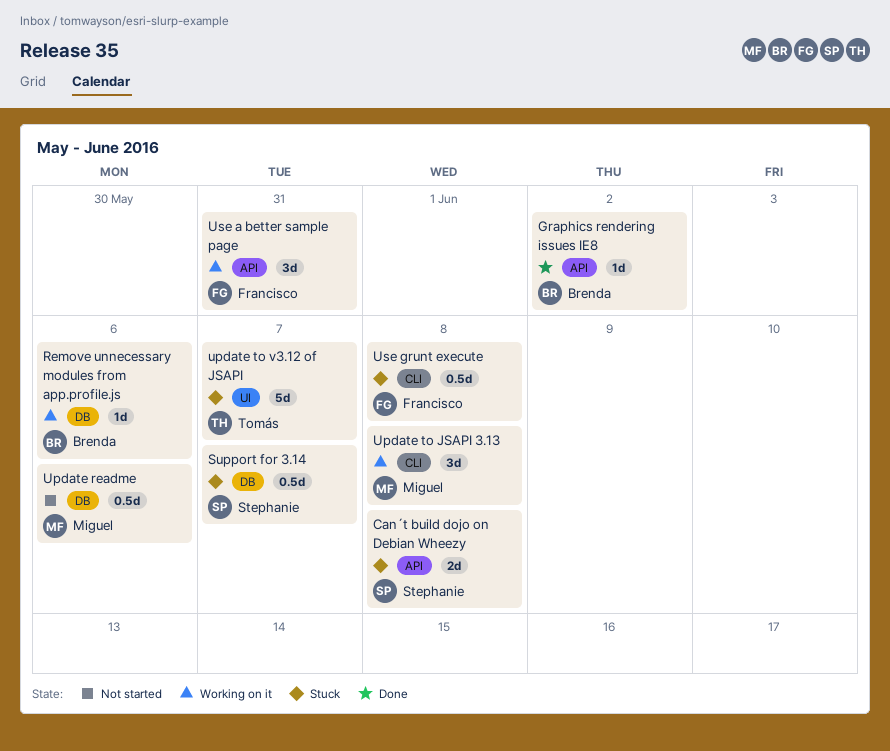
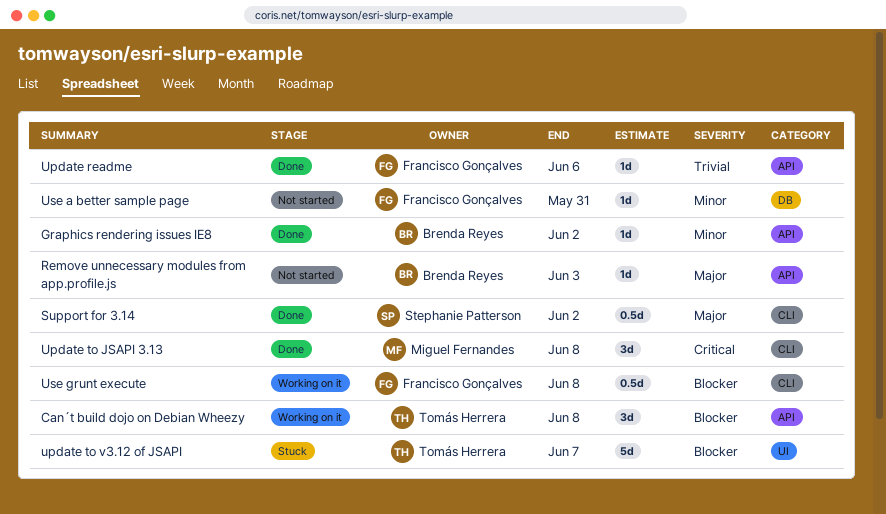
Can´t build dojo on Debian Wheezy, status: Stuck -> Working on it
Can´t build dojo on Debian Wheezy, owner: Stephanie Patterson -> Tomás Herrera
Can´t build dojo on Debian Wheezy, estimate: 2d -> 3d
Remove unnecessary modules from app.profile.js, status: Working on it -> Not started
Remove unnecessary modules from app.profile.js, label: DB -> API
Remove unnecessary modules from app.profile.js, due: Jun 6 -> Jun 3
Support for 3.14, status: Stuck -> Done
Support for 3.14, label: DB -> CLI
Support for 3.14, due: Jun 7 -> Jun 2
Update readme, status: Not started -> Done
Update readme, owner: Miguel Fernandes -> Francisco Gonçalves
Update readme, label: DB -> API
Update readme, estimate: 0.5d -> 1d
Update to JSAPI 3.13, status: Working on it -> Done
Use a better sample page, status: Working on it -> Not started
Use a better sample page, label: API -> DB
Use a better sample page, estimate: 3d -> 1d
Use grunt execute, status: Stuck -> Working on it

